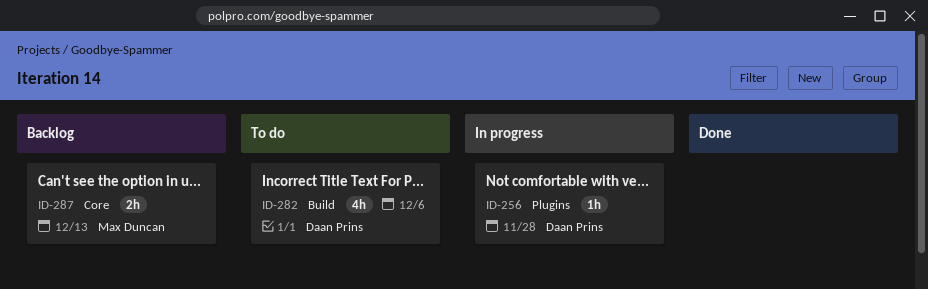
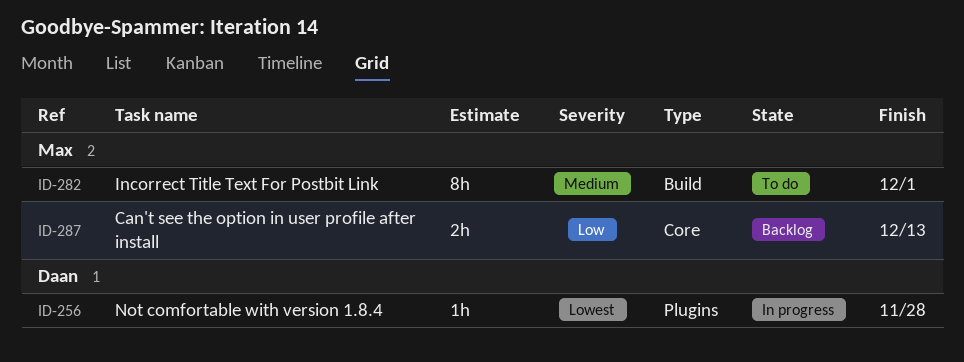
ID-282, owner: Daan Prins -> Max Duncan
ID-282, estimate: 4h -> 8h
ID-282, due: Dec 6 -> Dec 1

